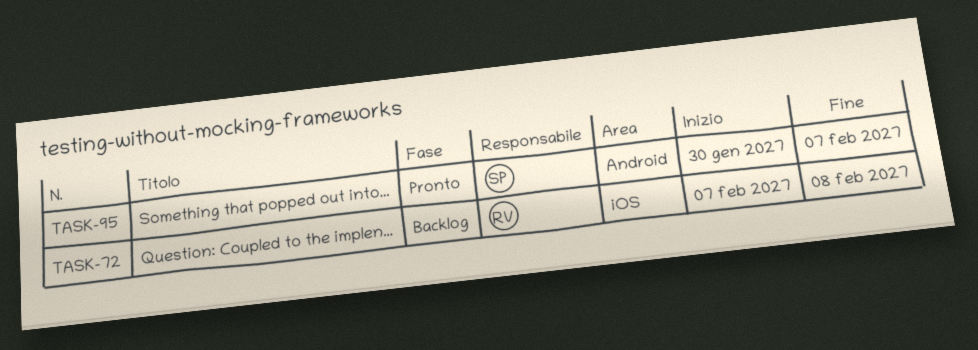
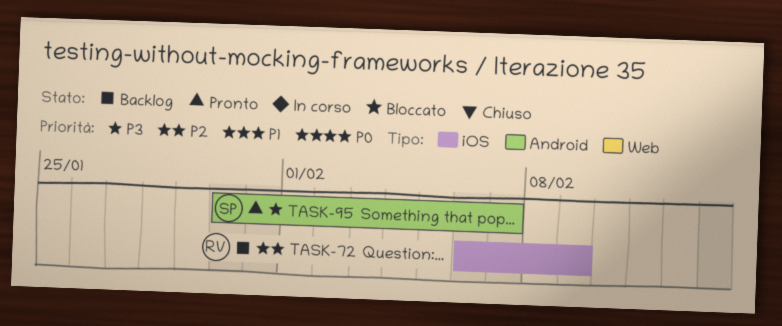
TASK-72, start: Feb 7 -> Feb 6
TASK-72, due: Feb 8 -> Feb 9

